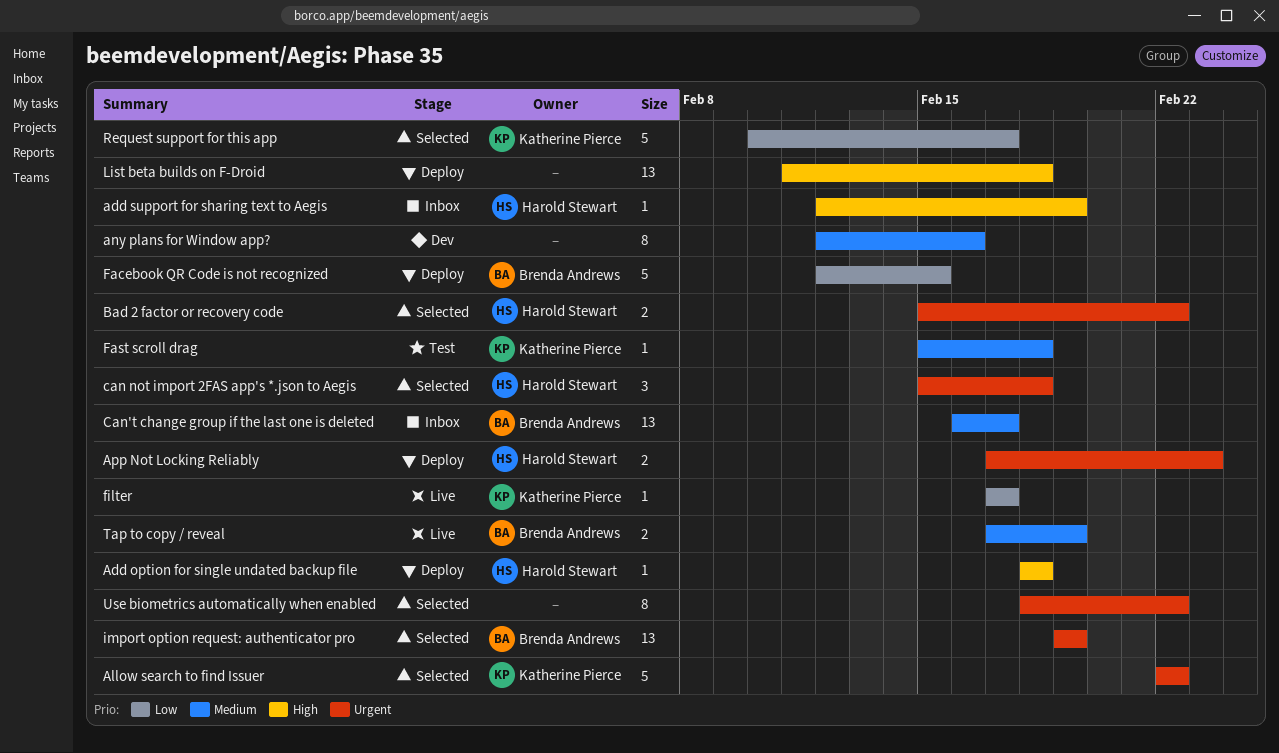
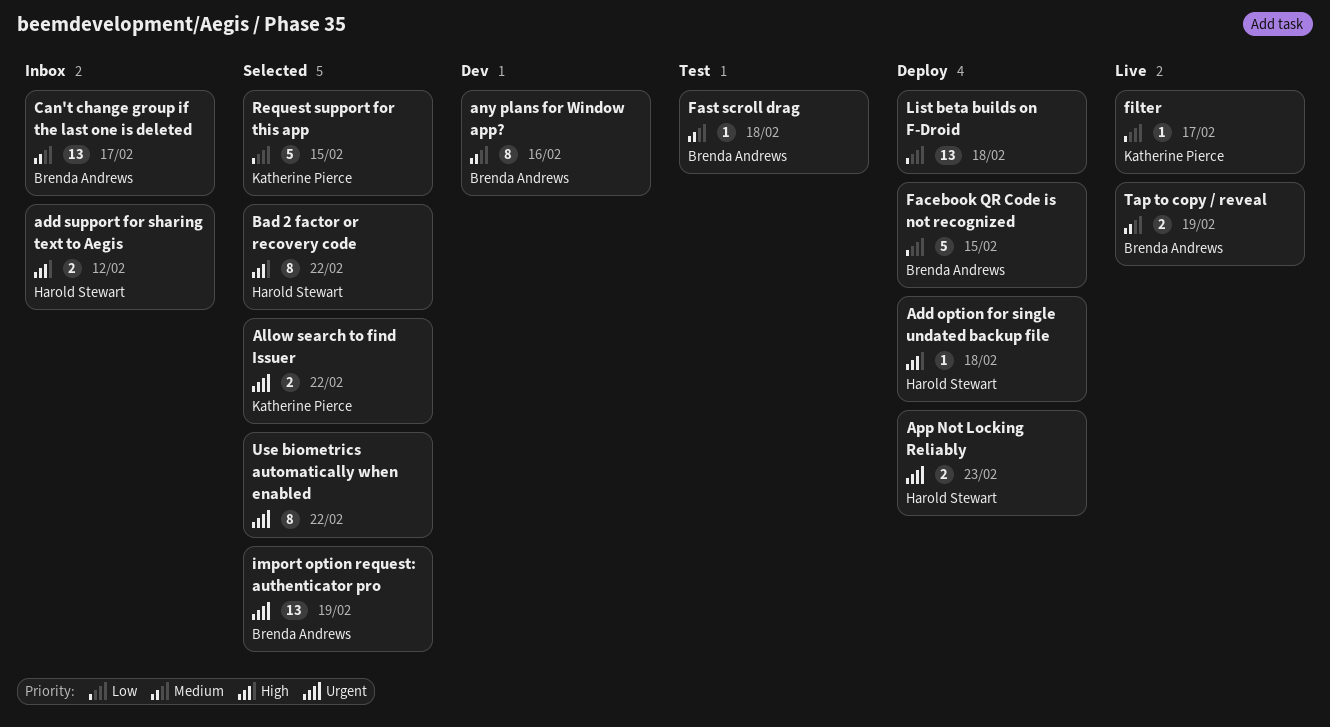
add support for sharing text to Aegis, estimate: 1 -> 2
add support for sharing text to Aegis, due: Feb 19 -> Feb 12
Allow search to find Issuer, estimate: 5 -> 2
any plans for Window app?, owner: none -> Brenda Andrews
Bad 2 factor or recovery code, priority: Urgent -> High
Bad 2 factor or recovery code, estimate: 2 -> 8
can not import 2FAS app's *.json to Aegis: present -> none
Fast scroll drag, owner: Katherine Pierce -> Brenda Andrews
List beta builds on F-Droid, priority: High -> Low
Request support for this app, due: Feb 17 -> Feb 15

